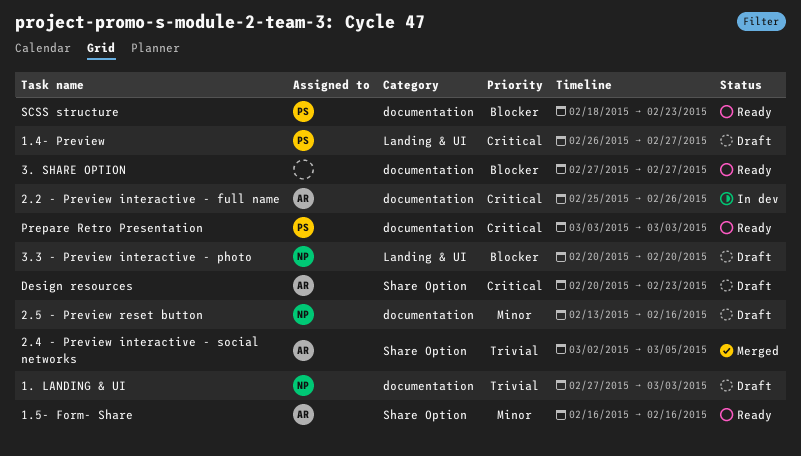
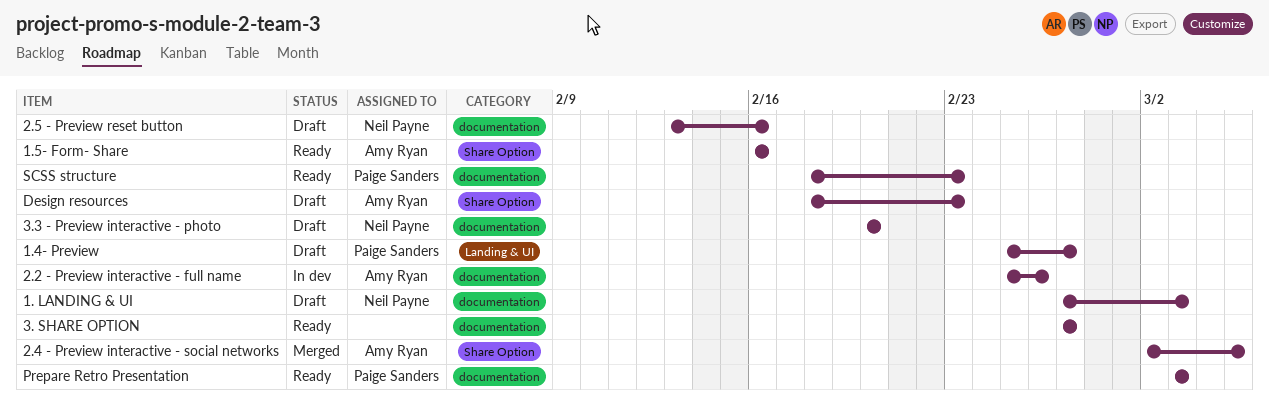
1.4- Preview, start: Feb 26 -> Feb 25
3.3 - Preview interactive - photo, label: Landing & UI -> documentation
Design resources, start: Feb 20 -> Feb 18

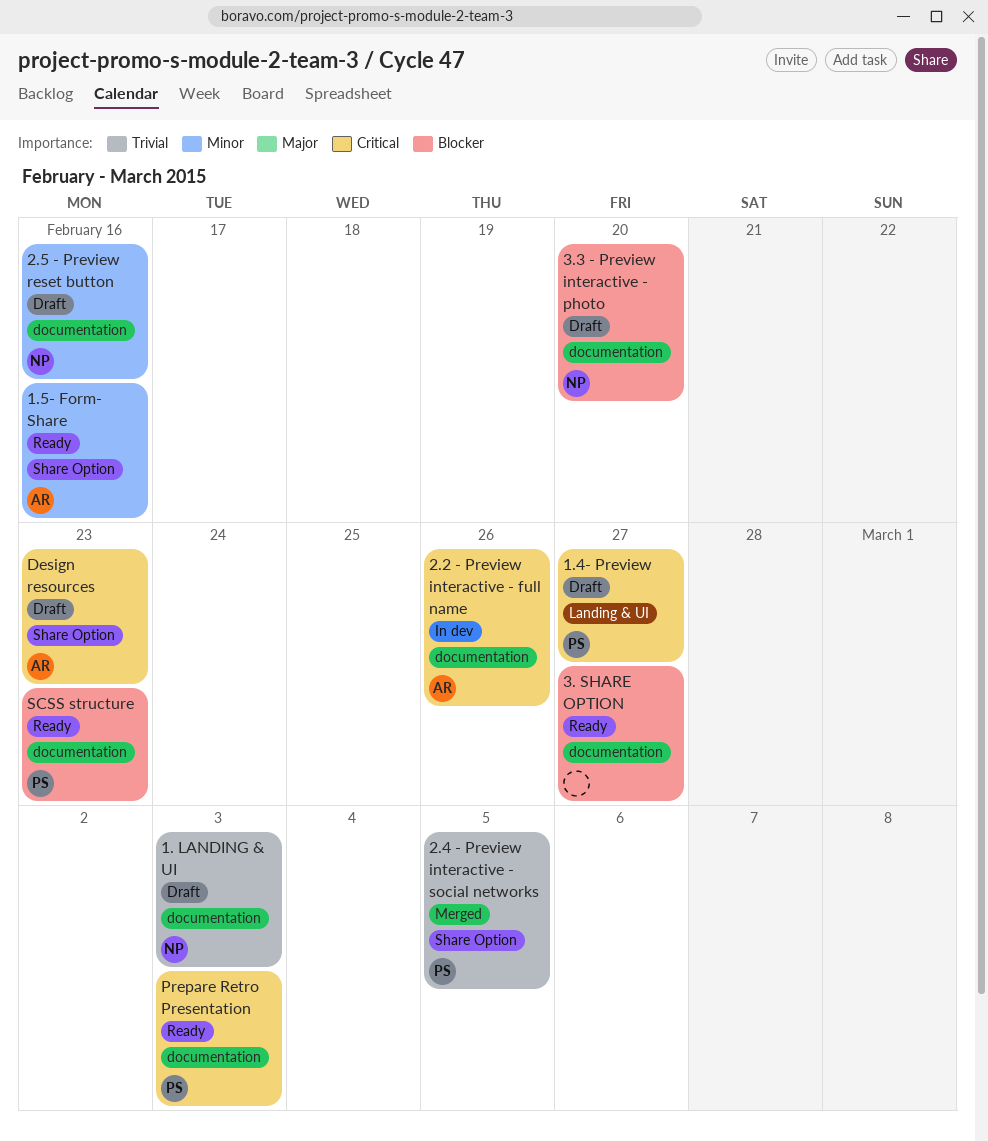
2.4 - Preview interactive - social networks, owner: Amy Ryan -> Paige Sanders

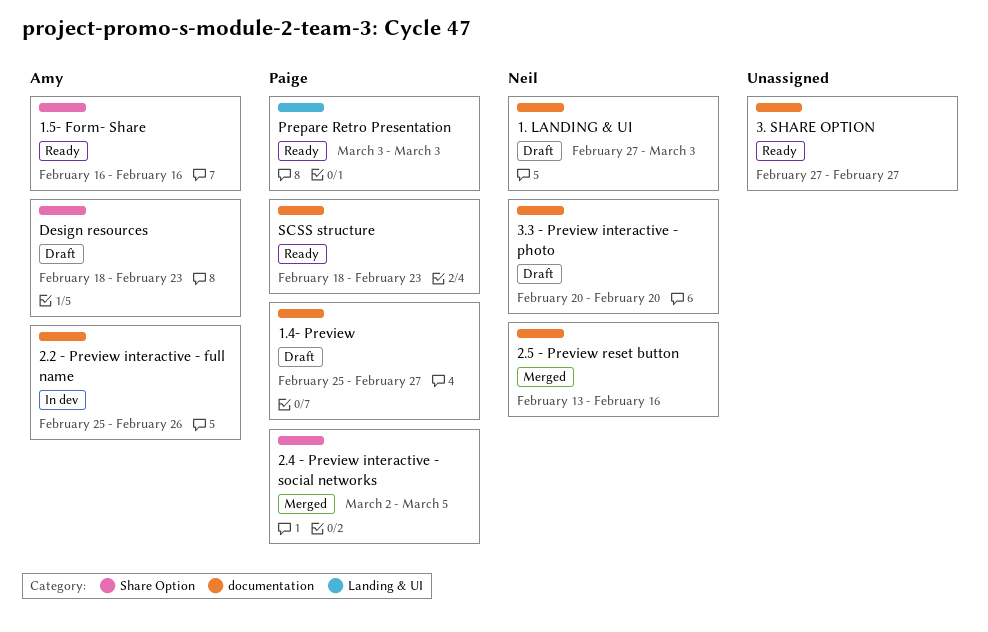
1.4- Preview, label: Landing & UI -> documentation
2.5 - Preview reset button, status: Draft -> Merged
Prepare Retro Presentation, label: documentation -> Landing & UI

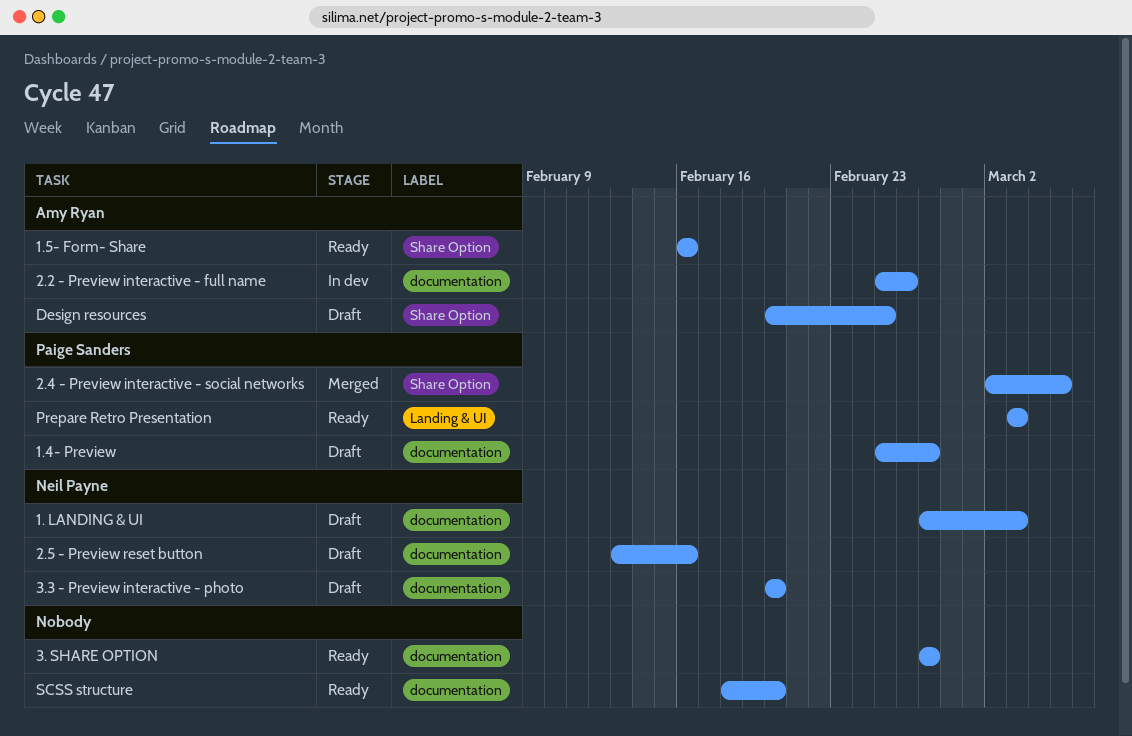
2.5 - Preview reset button, status: Merged -> Draft
Design resources, start: Feb 18 -> Feb 20
Design resources, due: Feb 23 -> Feb 25
SCSS structure, owner: Paige Sanders -> none
SCSS structure, due: Feb 23 -> Feb 20

